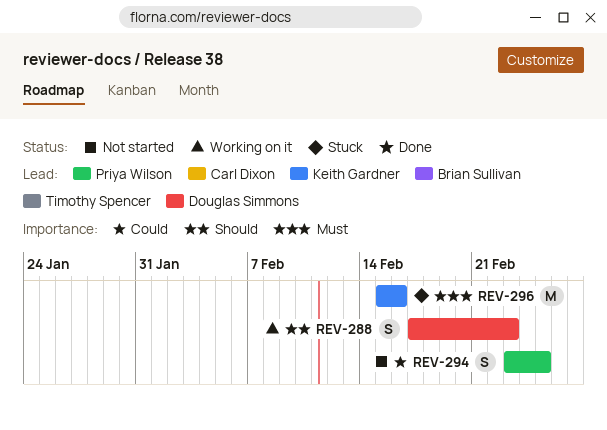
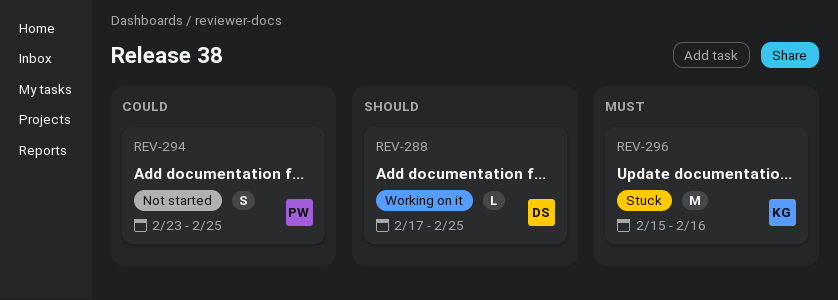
REV-288, estimate: S -> L
REV-288, due: Feb 23 -> Feb 25

